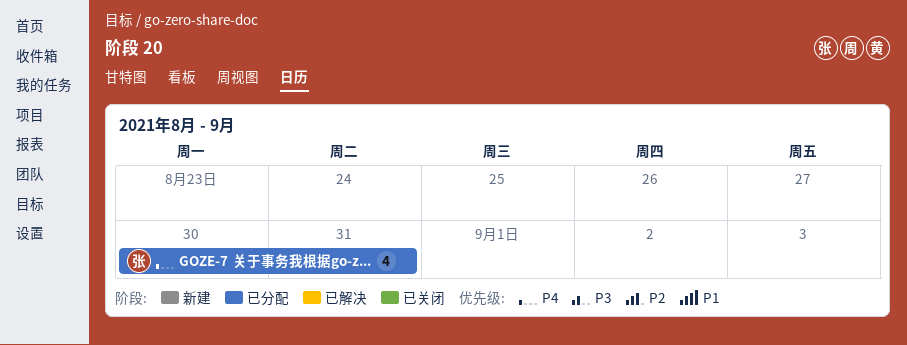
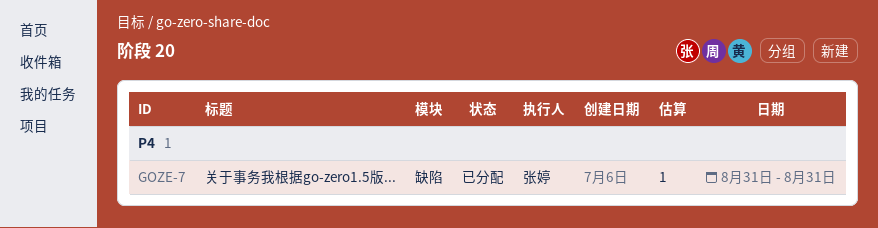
GOZE-7, estimate: 4 -> 1
GOZE-7, start: Aug 30 -> Aug 31

